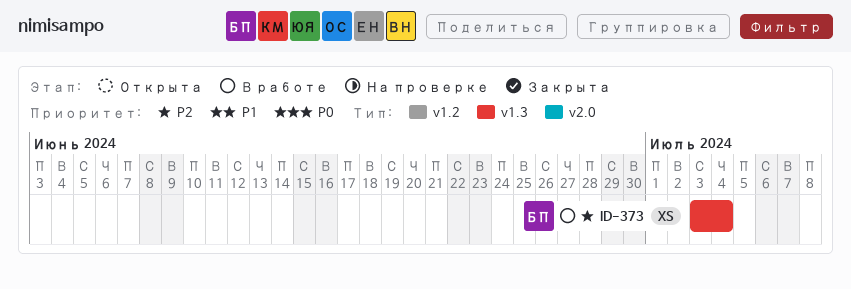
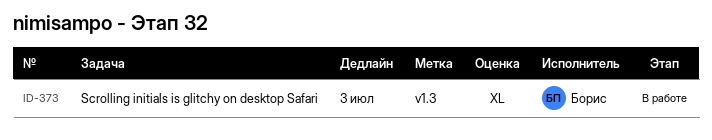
ID-373, estimate: XS -> XL
ID-373, due: Jul 4 -> Jul 3

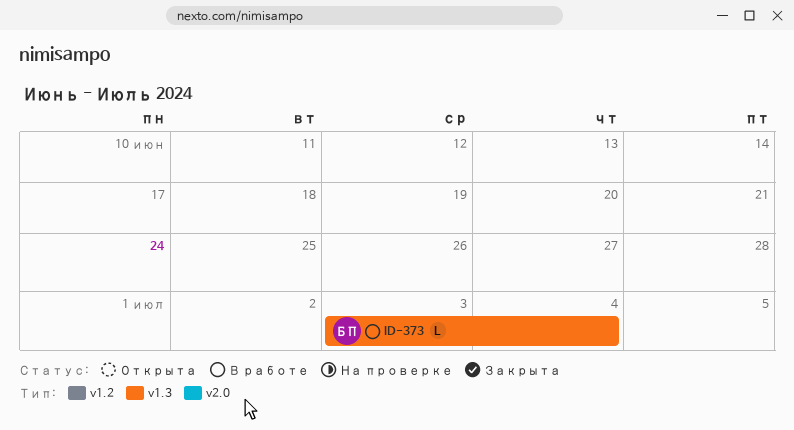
ID-373, estimate: XL -> L
ID-373, due: Jul 3 -> Jul 4

